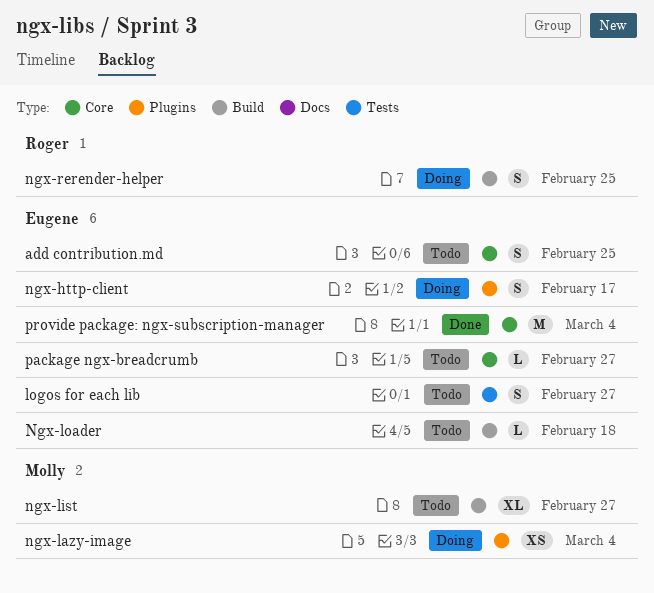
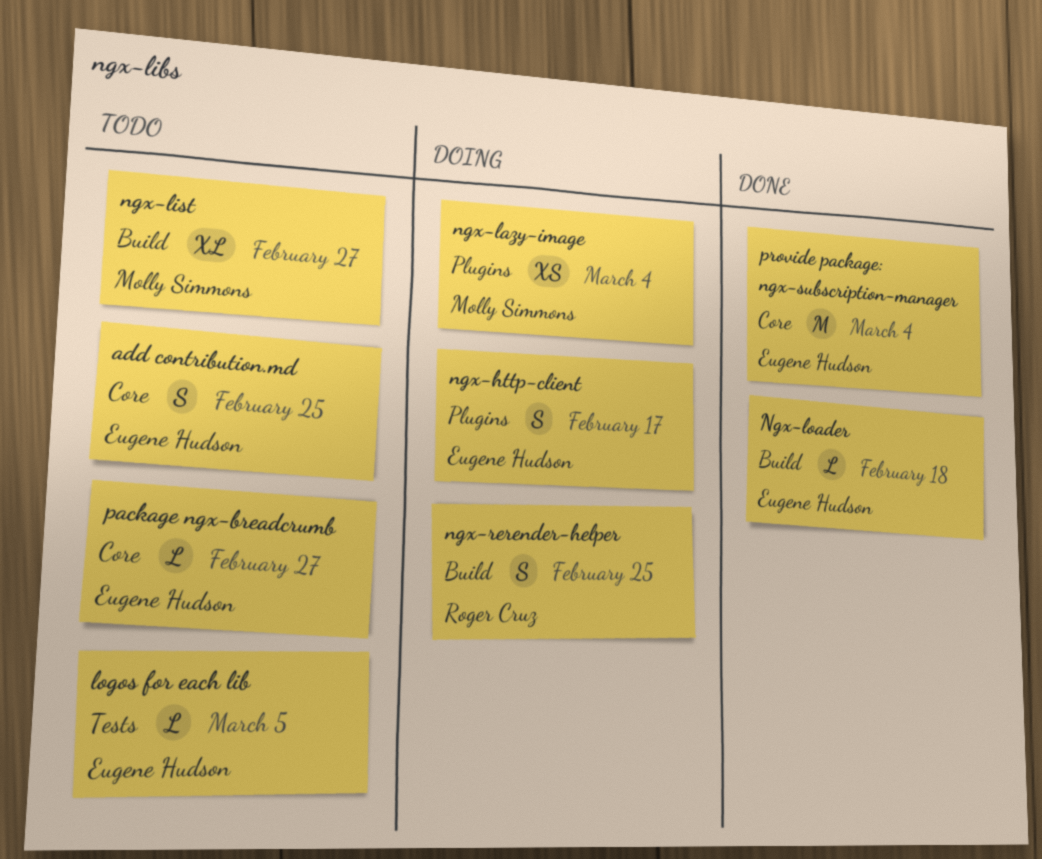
logos for each lib, estimate: S -> L
logos for each lib, due: Feb 27 -> Mar 5
Ngx-loader, status: Todo -> Done

